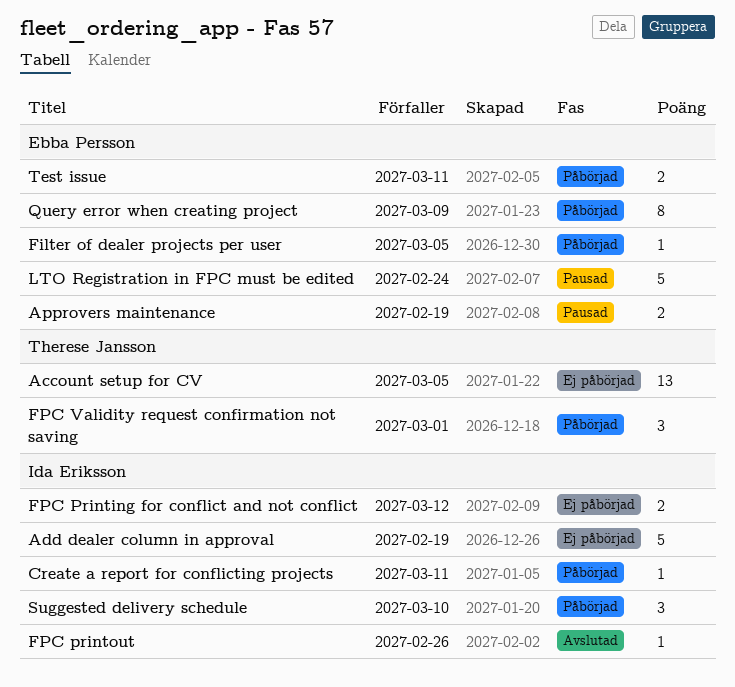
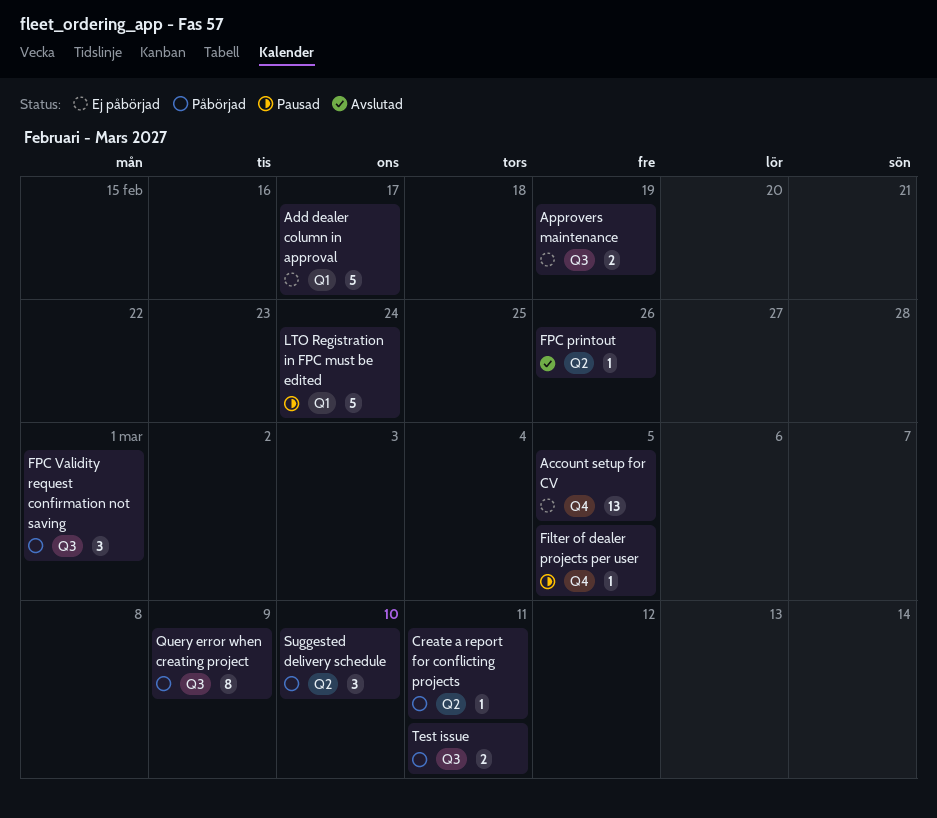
Add dealer column in approval, due: Feb 19 -> Feb 17
Approvers maintenance, status: Pausad -> Ej påbörjad
Filter of dealer projects per user, status: Påbörjad -> Pausad
FPC Printing for conflict and not conflict: present -> none

